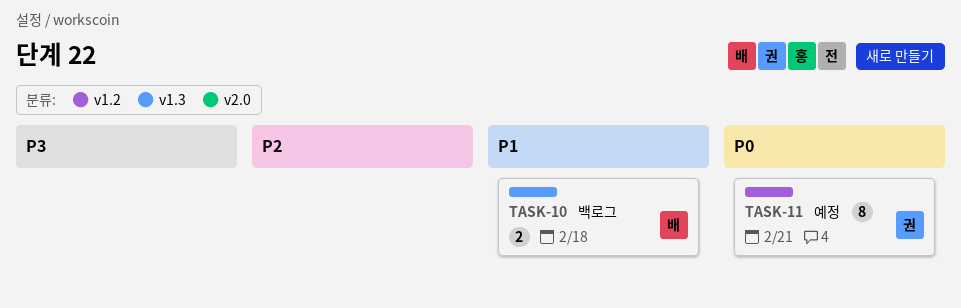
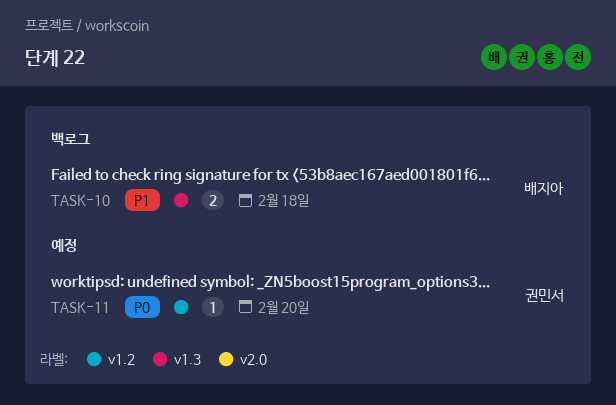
TASK-11, estimate: 8 -> 1
TASK-11, due: Feb 21 -> Feb 20

